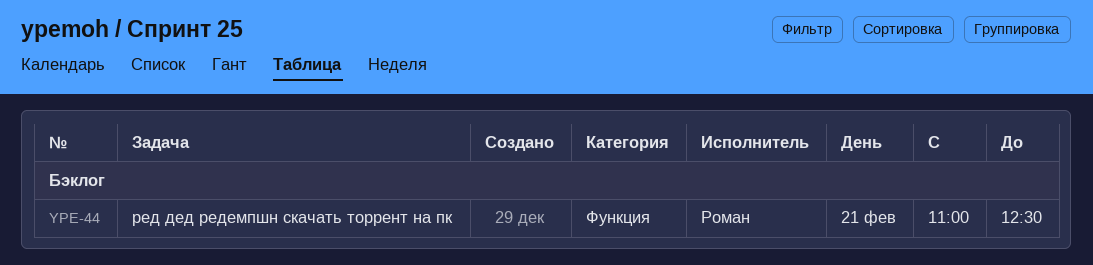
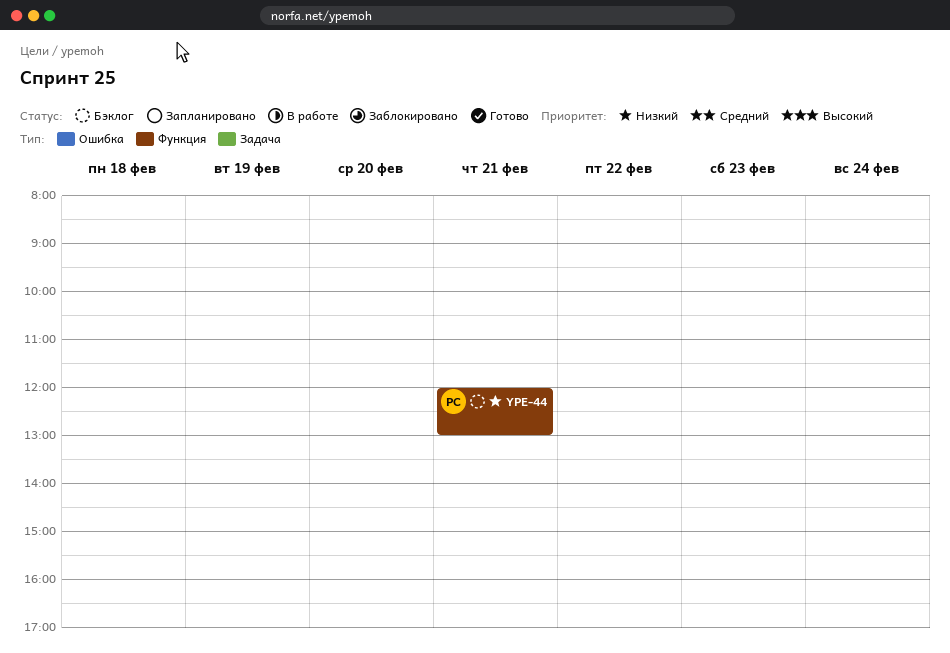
YPE-44, begins: 11:00 -> 12:00
YPE-44, ends: 12:30 -> 13:00

